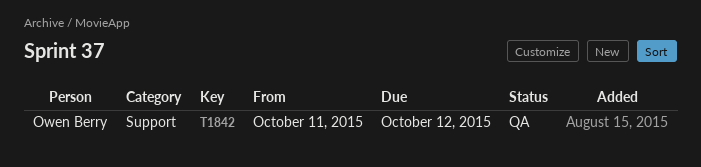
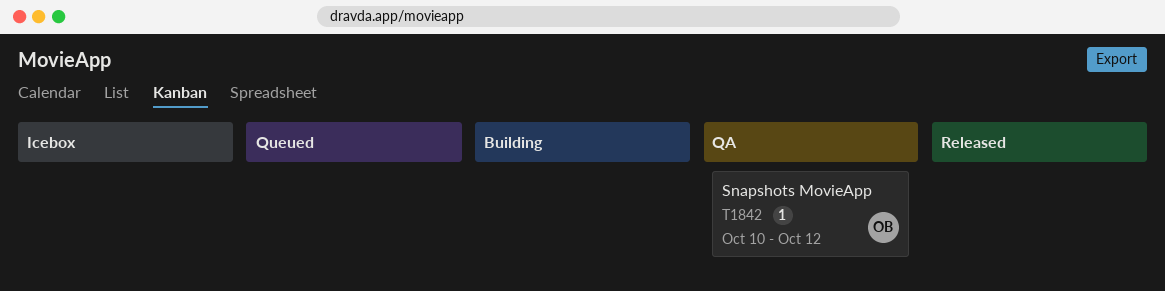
T1842, start: Oct 11 -> Oct 10

